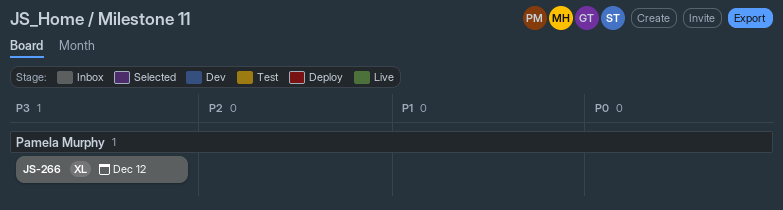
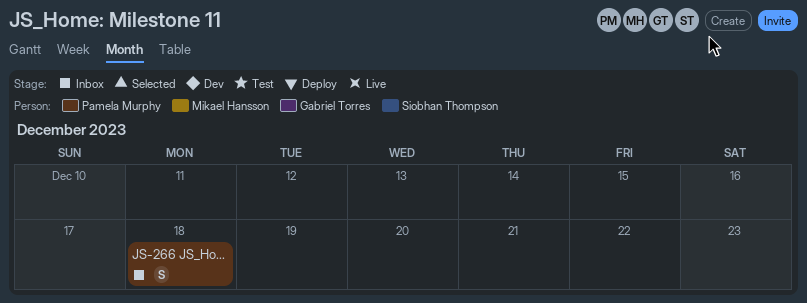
JS-266, estimate: XL -> S
JS-266, due: Dec 12 -> Dec 18

